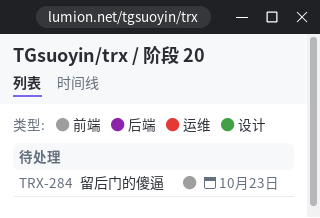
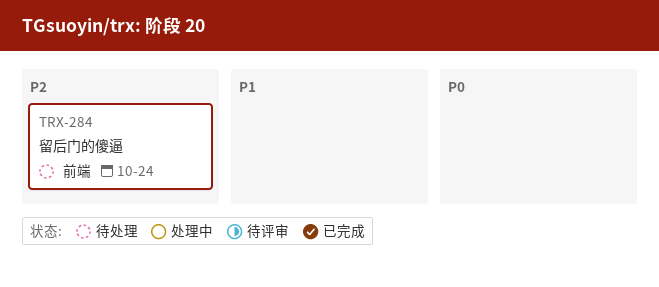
TRX-284, due: Oct 23 -> Oct 24

